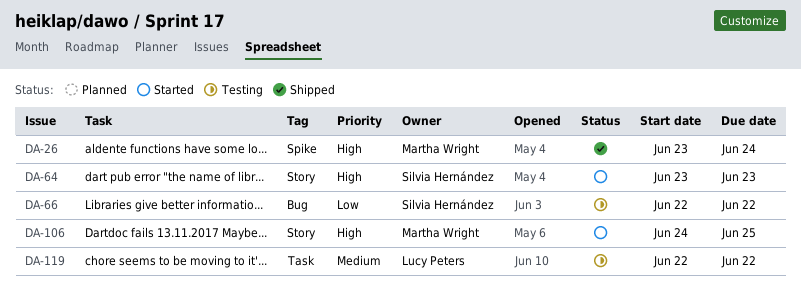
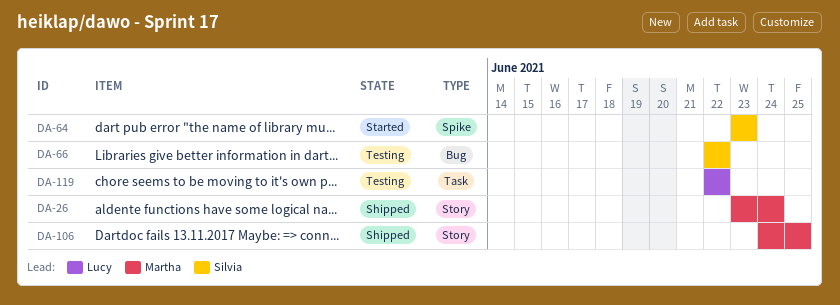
DA-26, label: Spike -> Story
DA-64, label: Story -> Spike
DA-106, status: Started -> Shipped

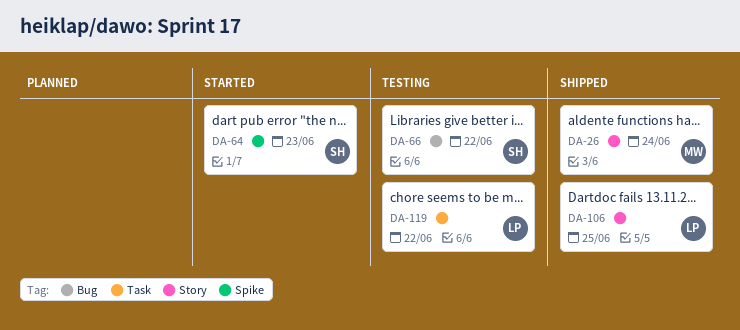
DA-106, owner: Martha -> Lucy

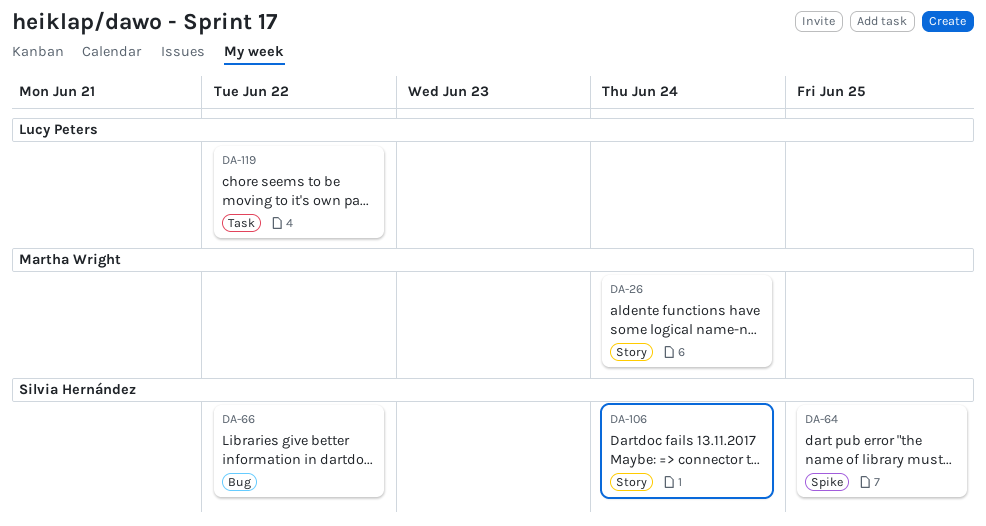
DA-64, due: Jun 23 -> Jun 25
DA-106, owner: Lucy Peters -> Silvia Hernández
DA-106, due: Jun 25 -> Jun 24

